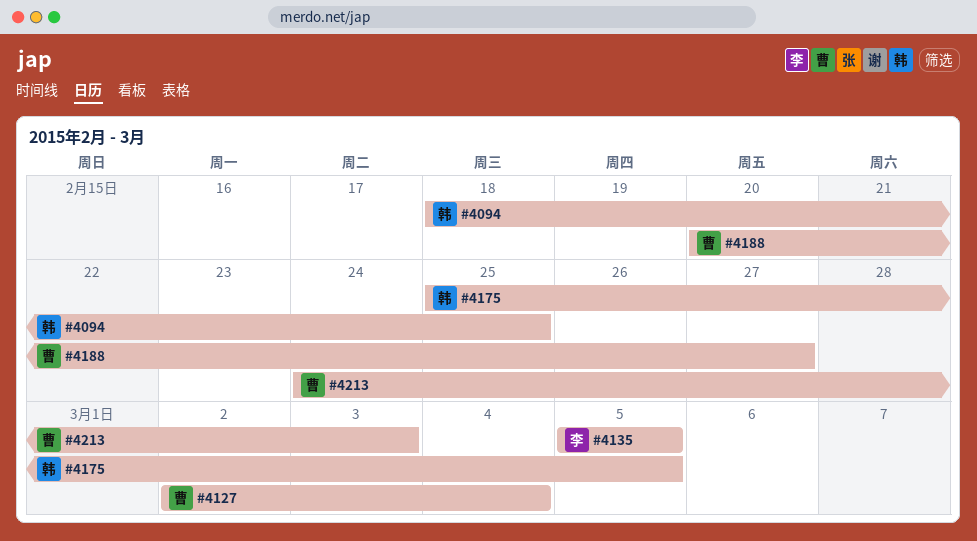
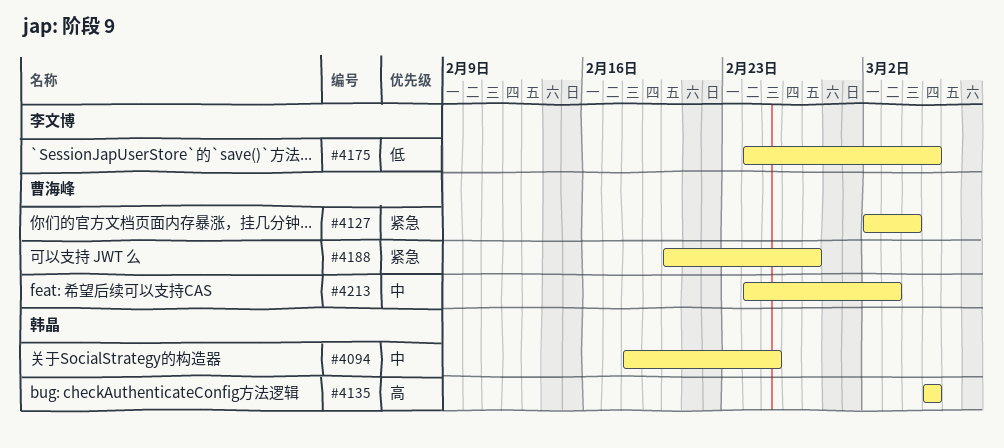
#4135, owner: 李文博 -> 韩晶
#4175, owner: 韩晶 -> 李文博
#4175, start: Feb 25 -> Feb 24

